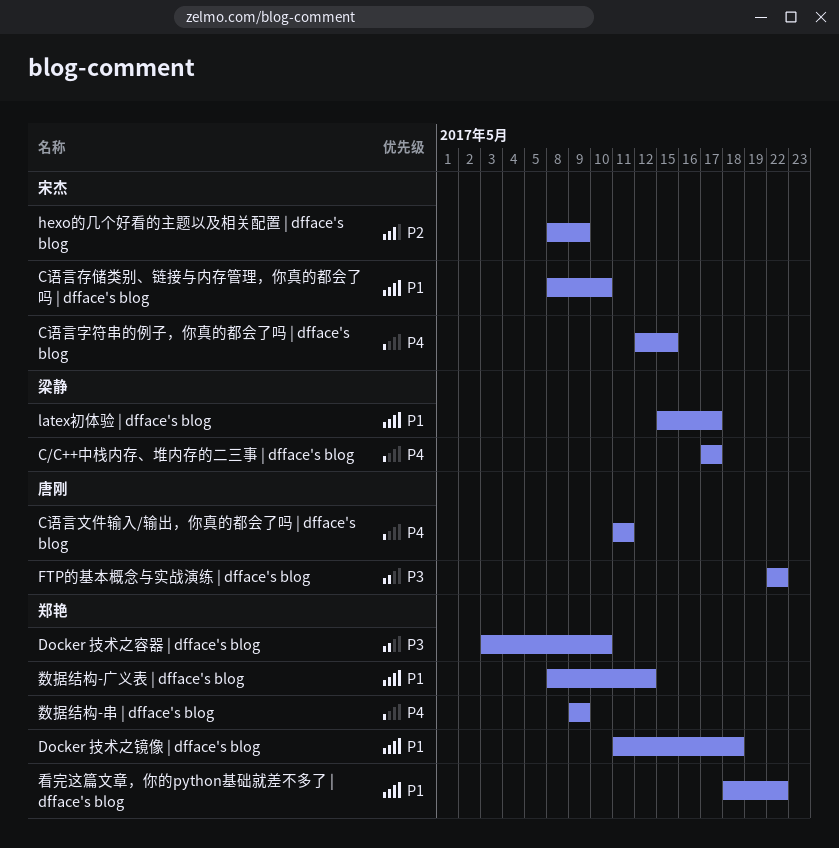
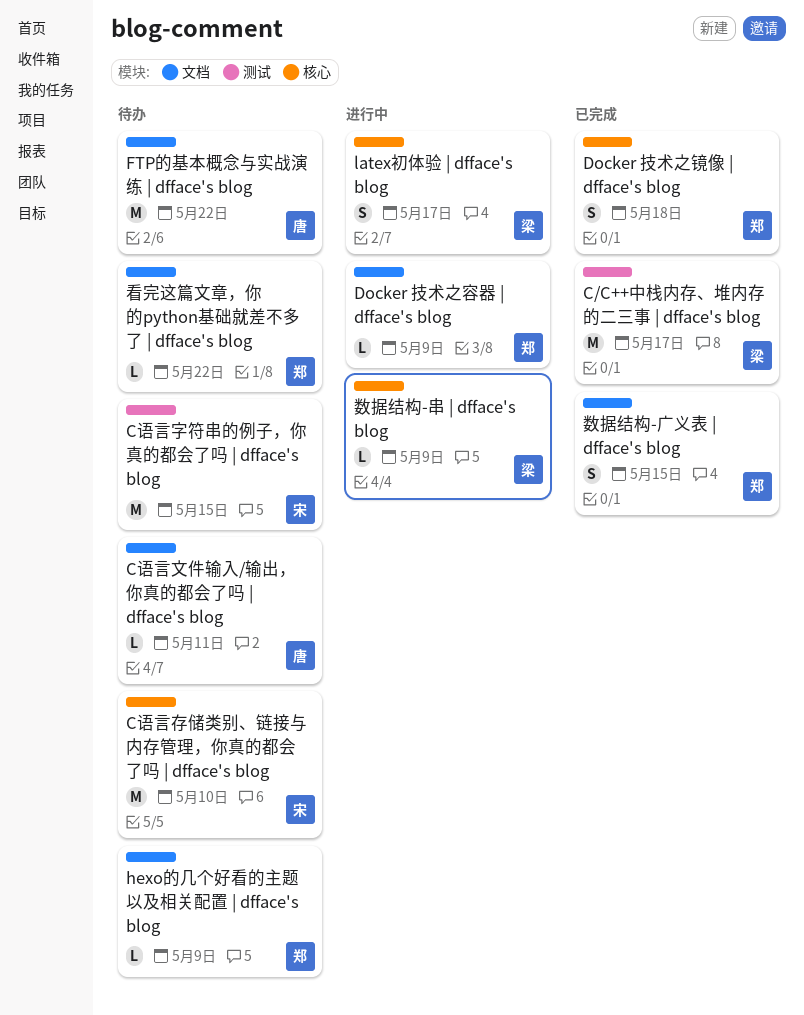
Docker 技术之容器 | dfface's blog, due: May 10 -> May 9
hexo的几个好看的主题以及相关配置 | dfface's blog, owner: 宋杰 -> 郑艳
数据结构-串 | dfface's blog, owner: 郑艳 -> 梁静
数据结构-广义表 | dfface's blog, due: May 12 -> May 15

